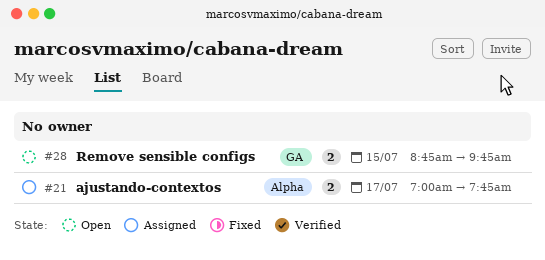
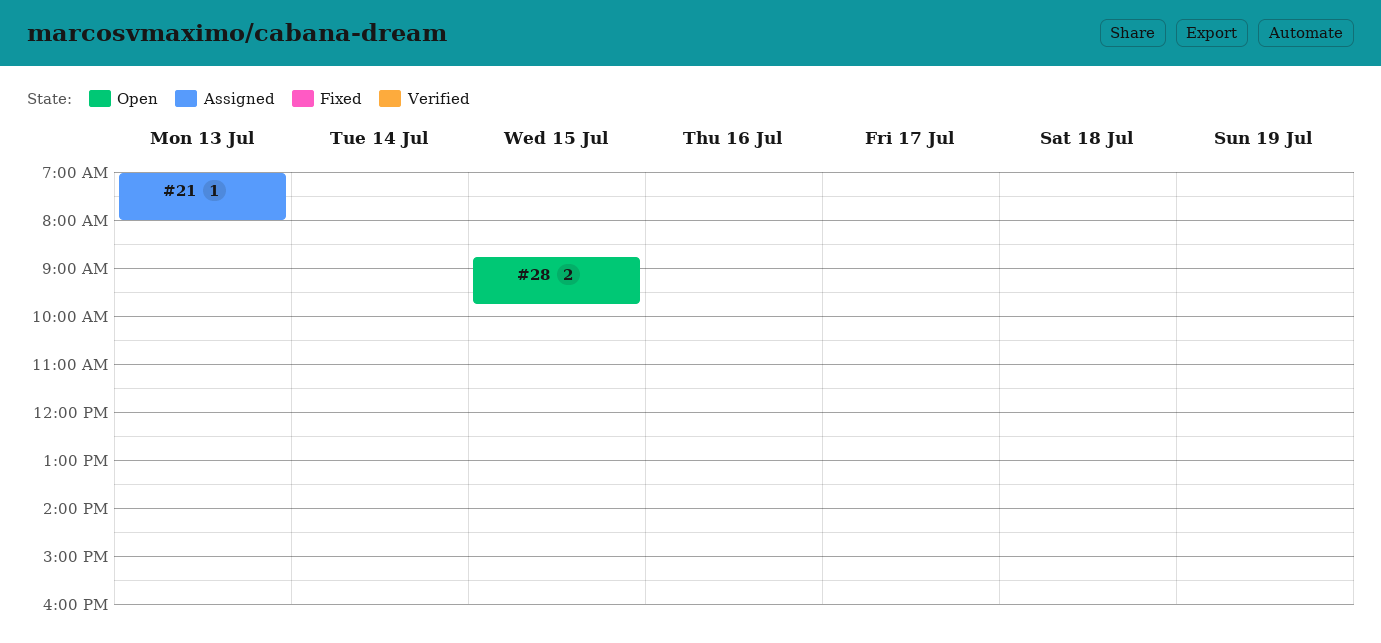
#21, estimate: 2 -> 1
#21, day: Jul 17 -> Jul 13
#21, ends: 07:45 -> 08:00

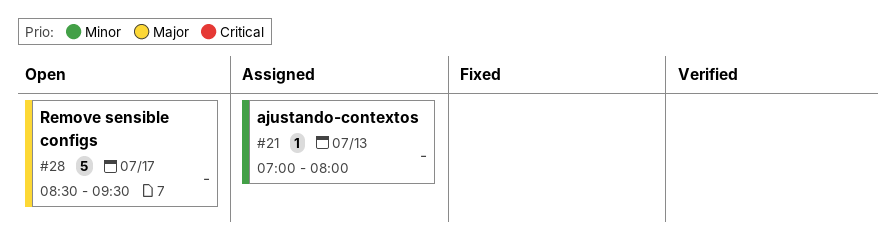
#28, estimate: 2 -> 5
#28, day: Jul 15 -> Jul 17
#28, begins: 08:45 -> 08:30
#28, ends: 09:45 -> 09:30

